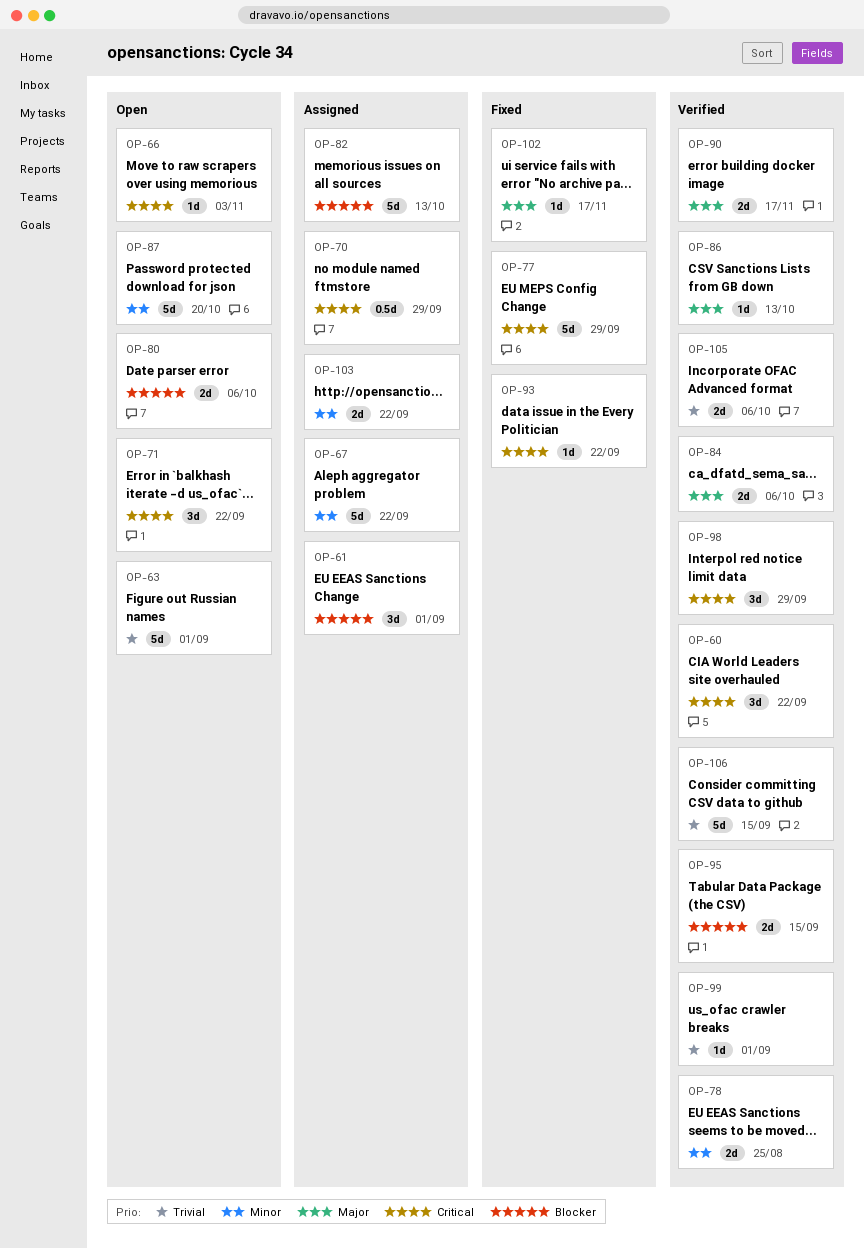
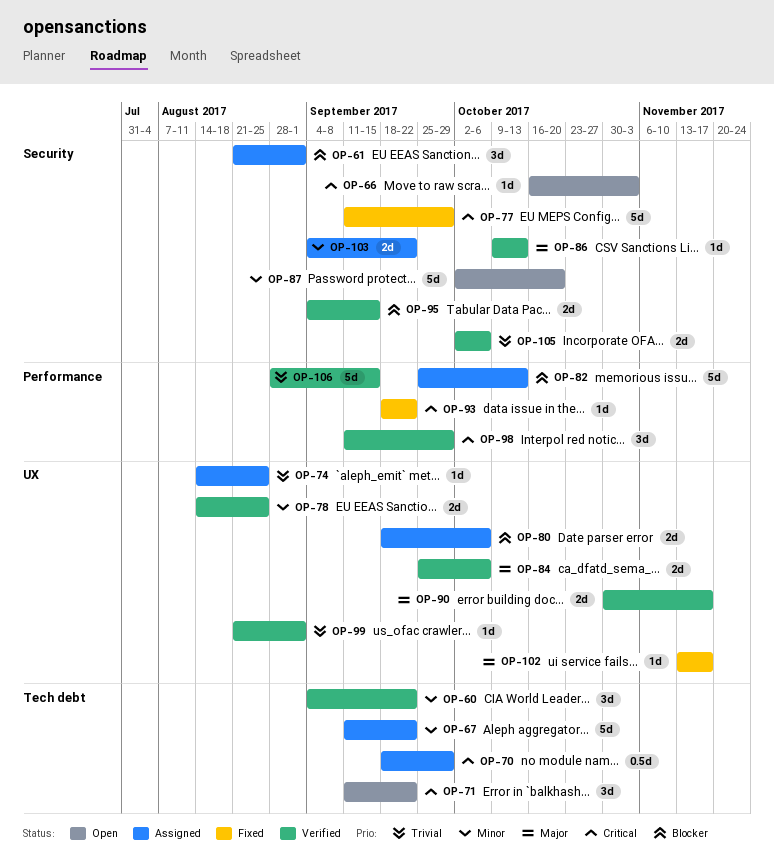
OP-60, priority: Critical -> Minor
OP-63: present -> none
OP-74: none -> present
OP-80, status: Open -> Assigned

